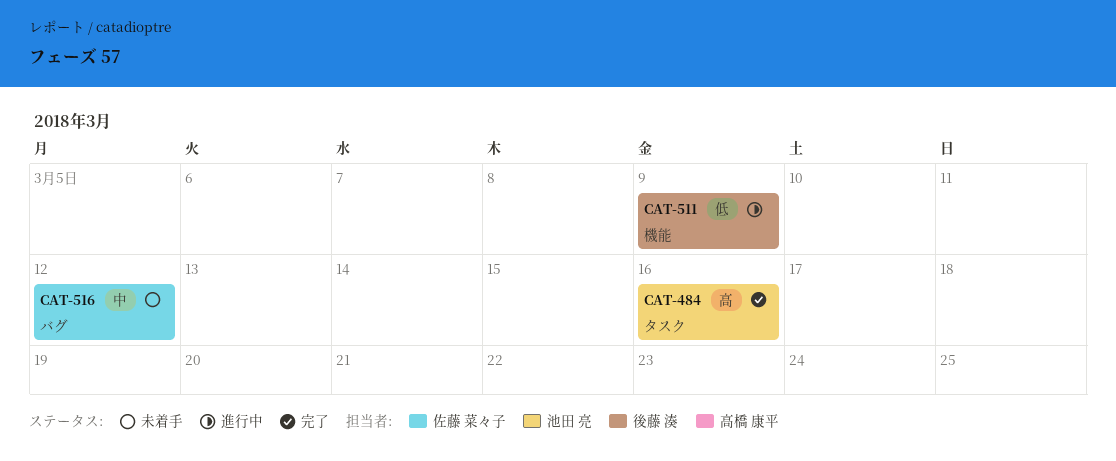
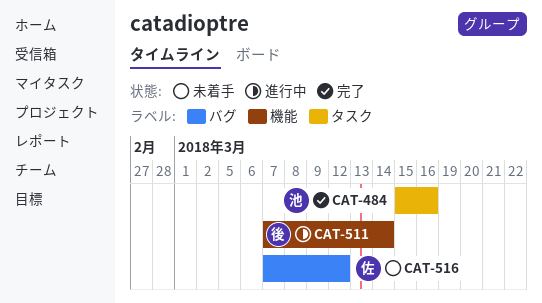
CAT-511, due: Mar 9 -> Mar 14

